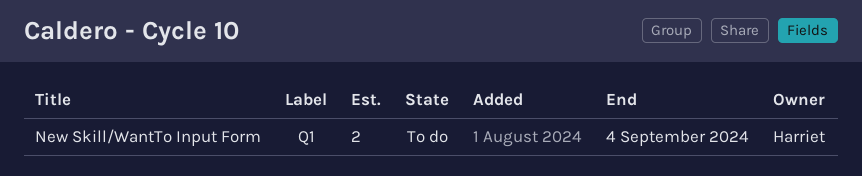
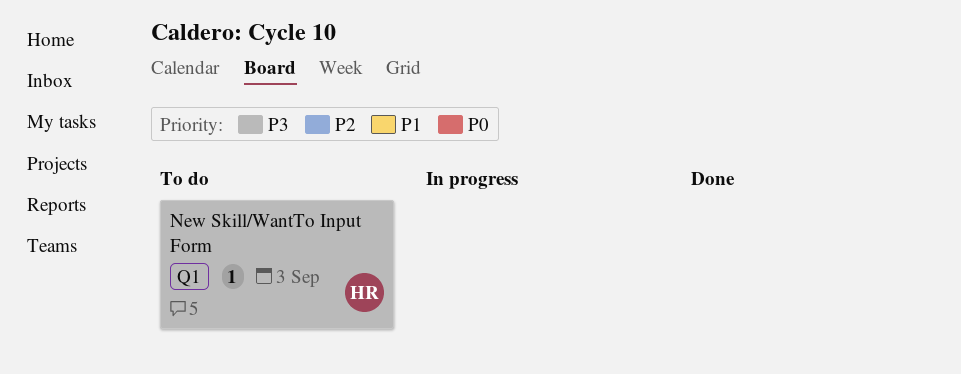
New Skill/WantTo Input Form, estimate: 2 -> 1
New Skill/WantTo Input Form, due: Sep 4 -> Sep 3

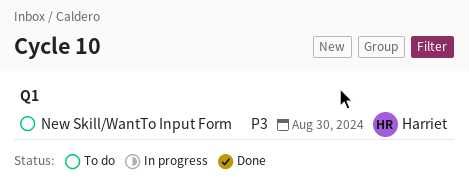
New Skill/WantTo Input Form, due: Sep 3 -> Aug 30

